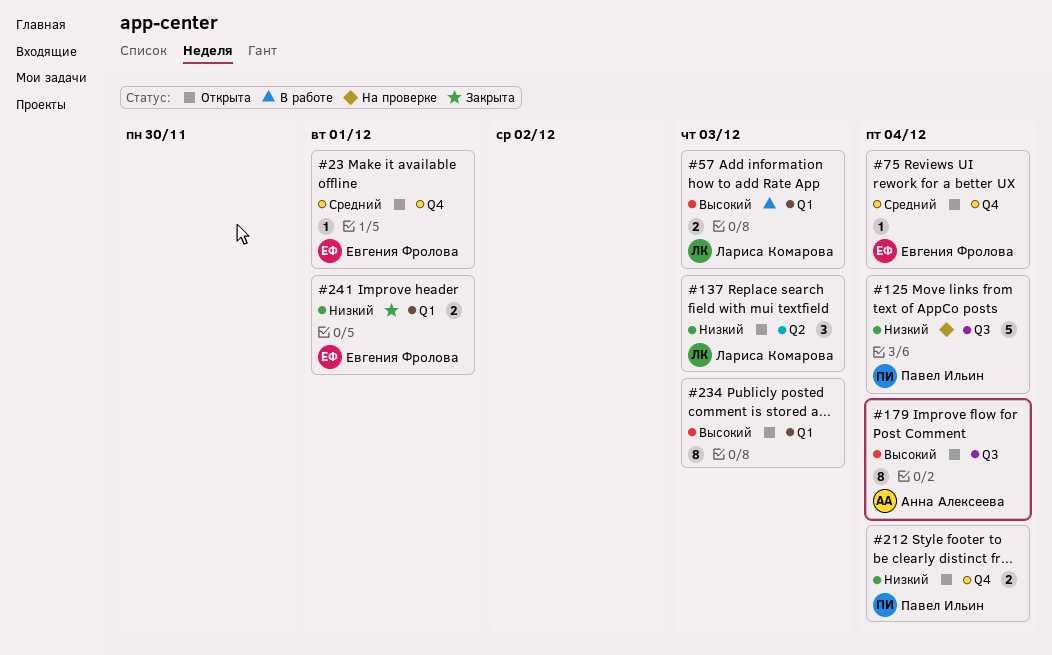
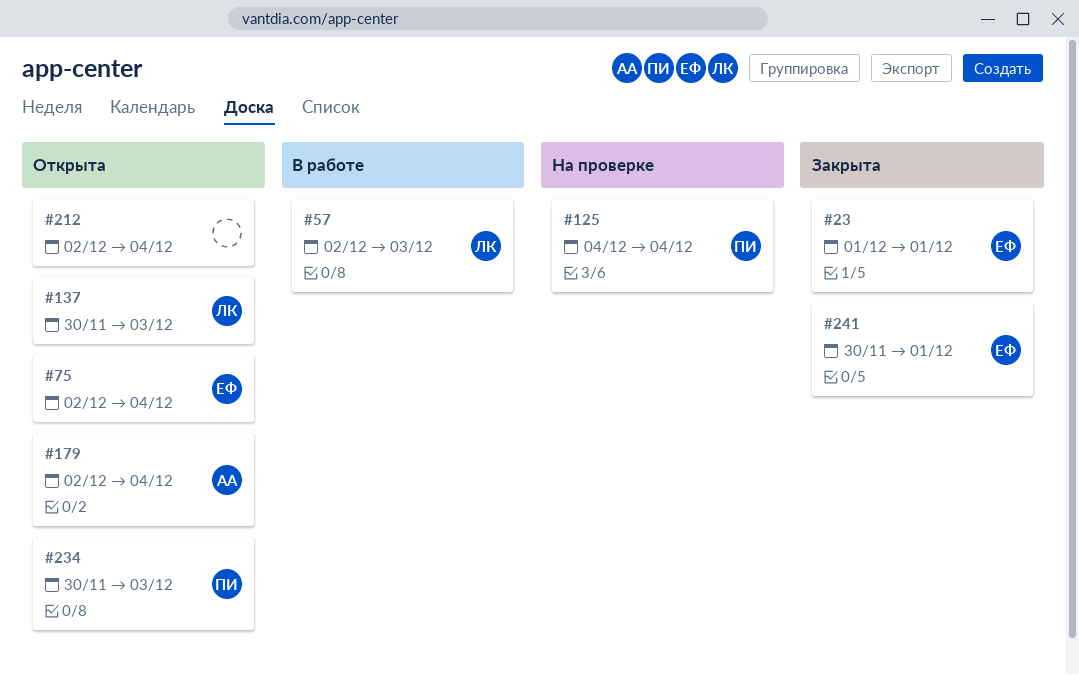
#23, status: Открыта -> Закрыта
#212, owner: Павел Ильин -> none
#234, owner: none -> Павел Ильин

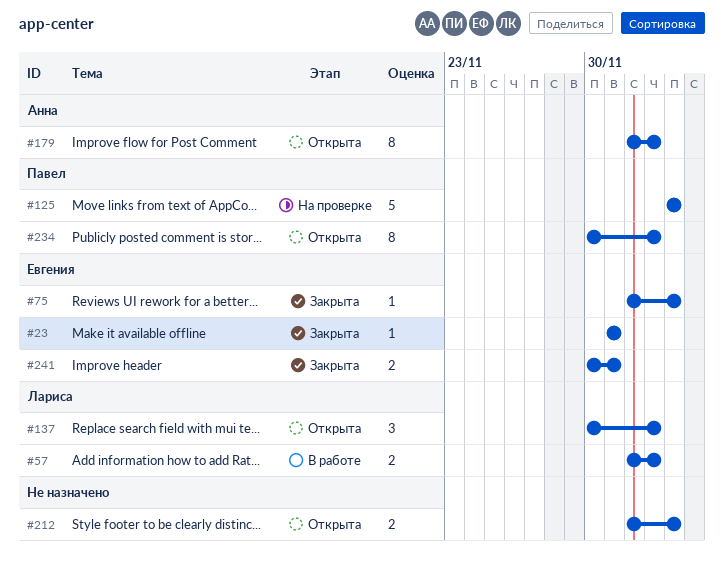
#75, status: Открыта -> Закрыта
#179, due: Dec 4 -> Dec 3

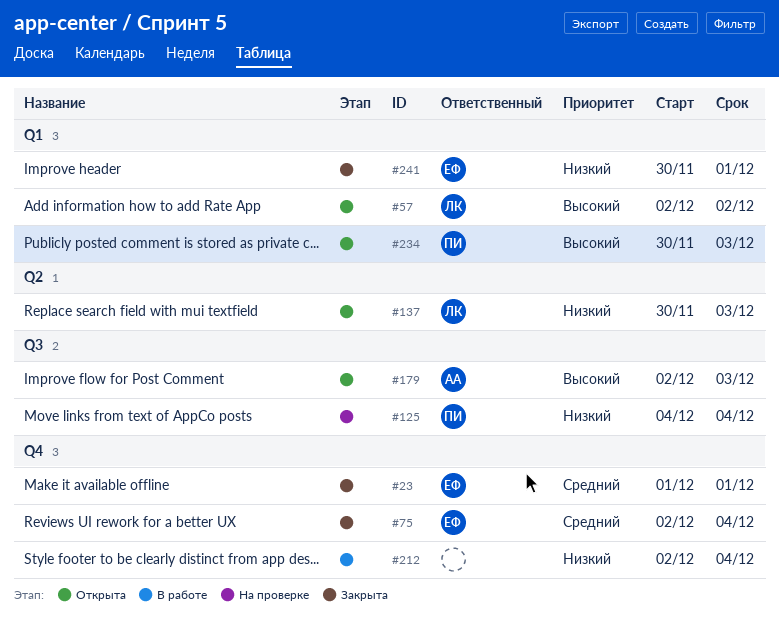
#57, status: В работе -> Открыта
#57, due: Dec 3 -> Dec 2
#212, status: Открыта -> В работе

